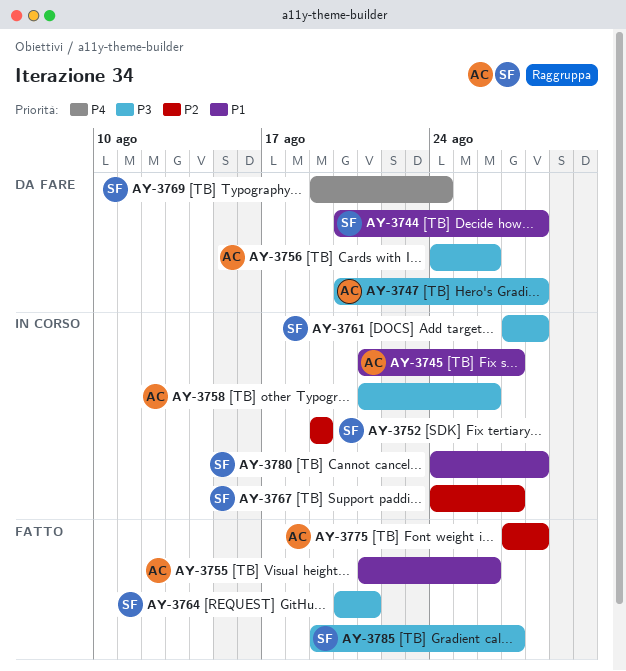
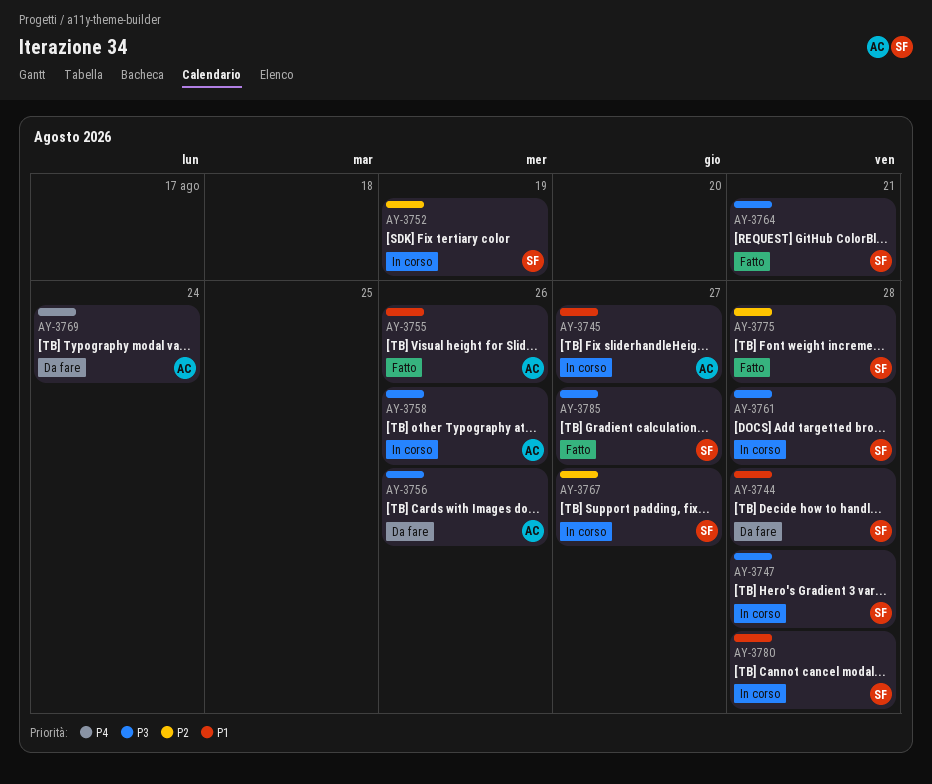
AY-3747, status: Da fare -> In corso
AY-3747, owner: AC -> SF
AY-3769, owner: SF -> AC
AY-3775, owner: AC -> SF

